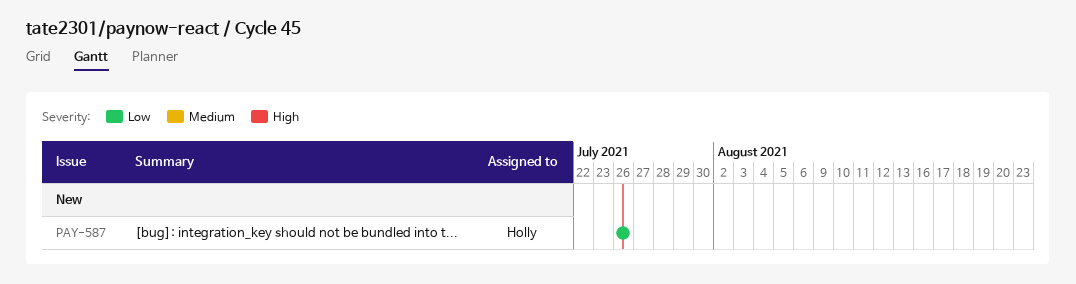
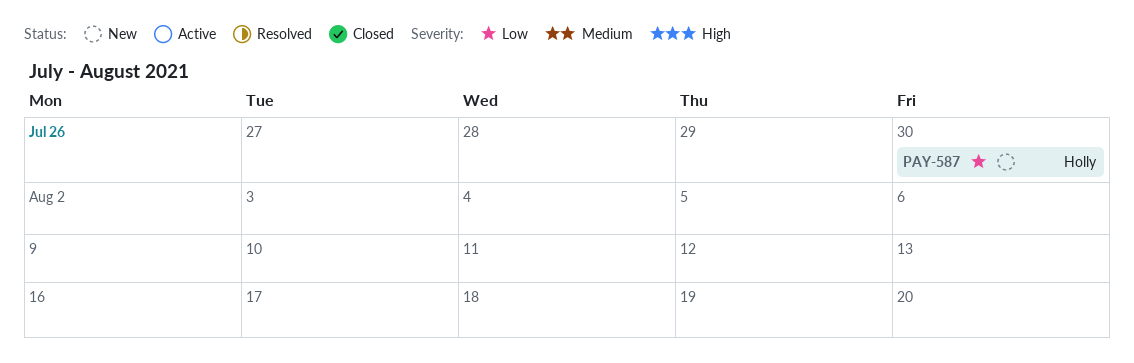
PAY-587, due: Jul 26 -> Jul 30

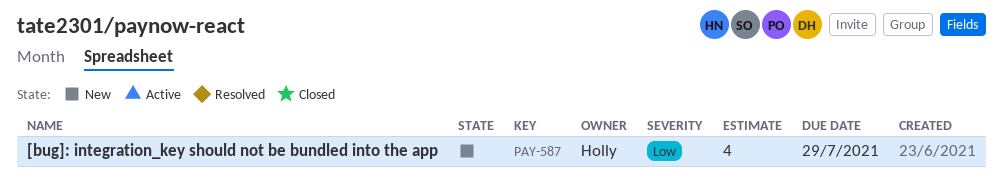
PAY-587, due: Jul 30 -> Jul 29

